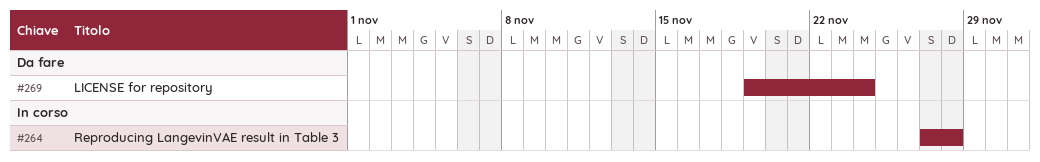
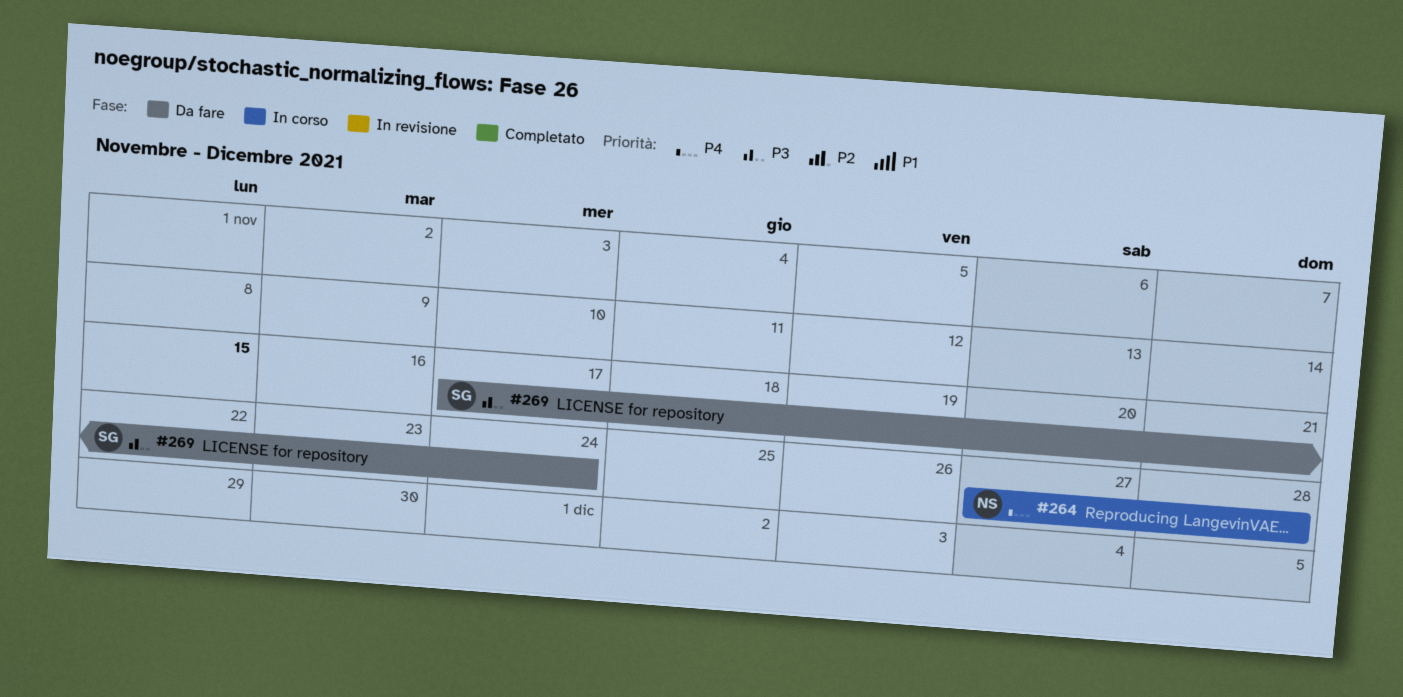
#269, start: Nov 19 -> Nov 17

